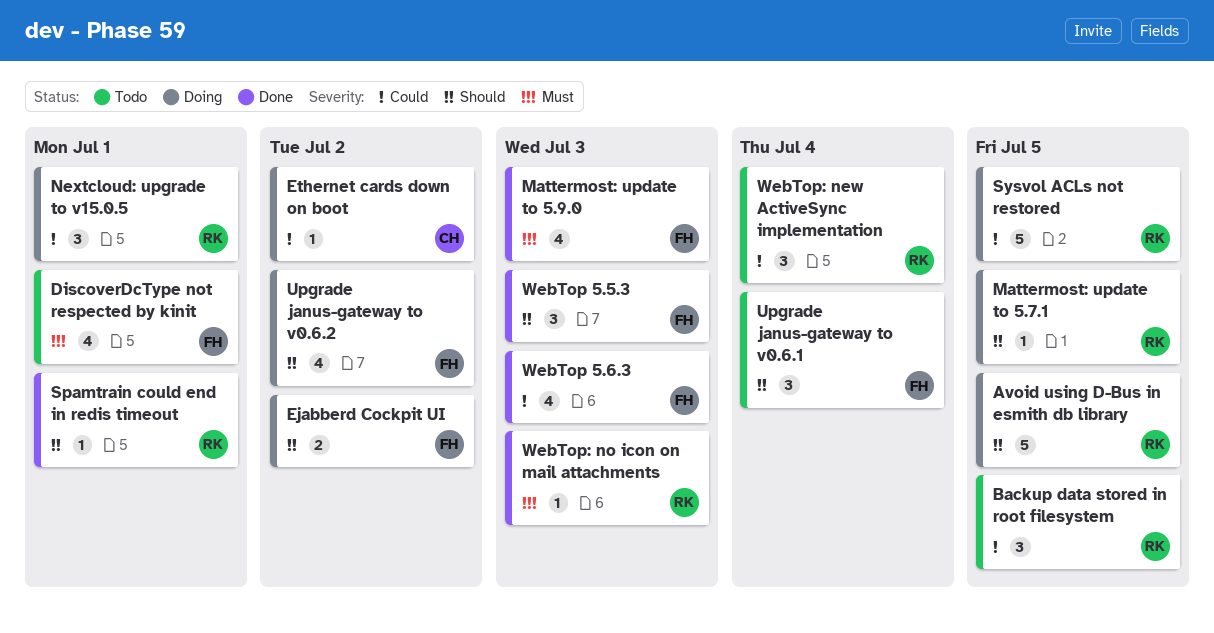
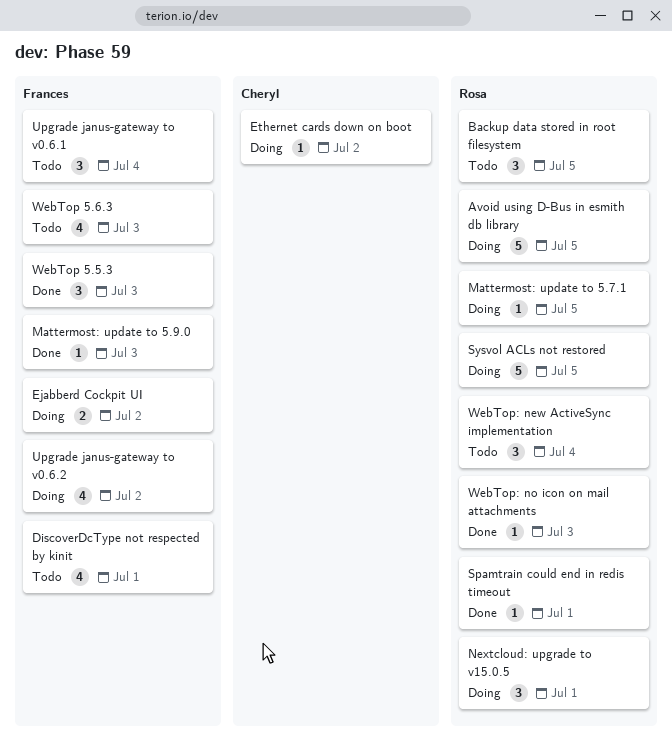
Mattermost: update to 5.9.0, estimate: 4 -> 1
WebTop 5.6.3, status: Done -> Todo

